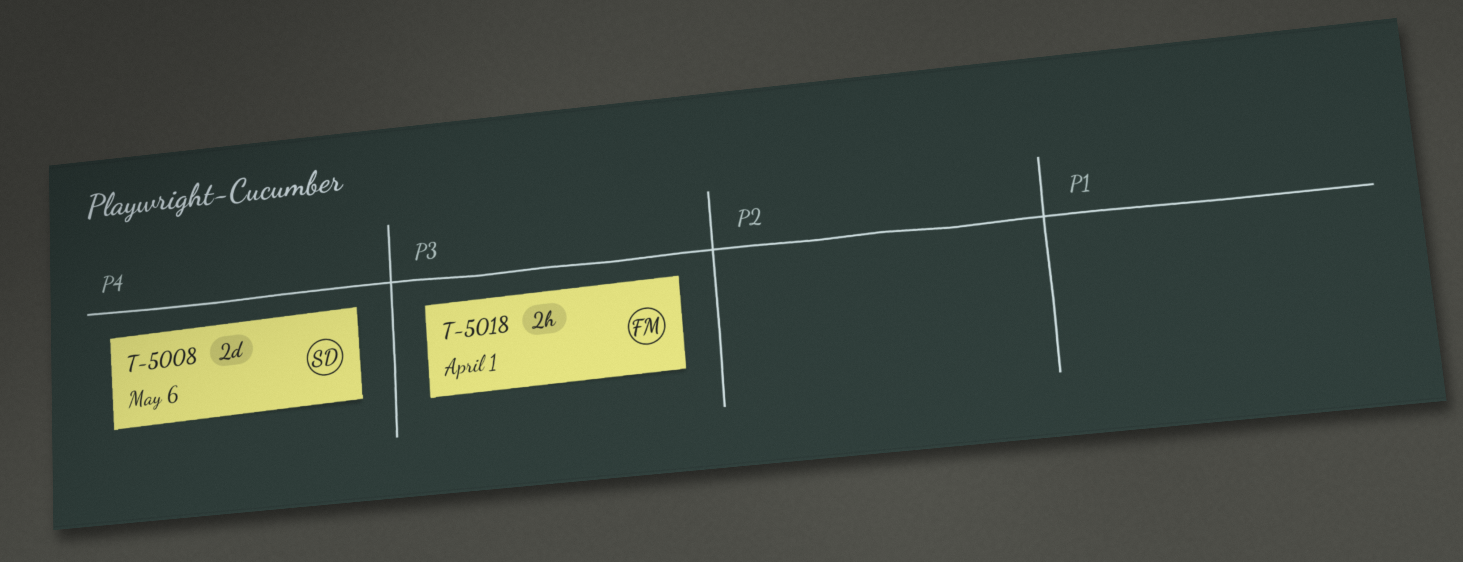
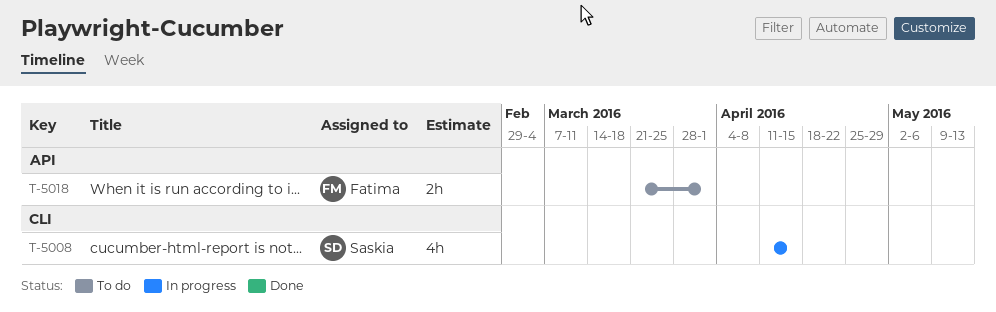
T-5008, estimate: 2d -> 4h
T-5008, due: May 6 -> Apr 15

